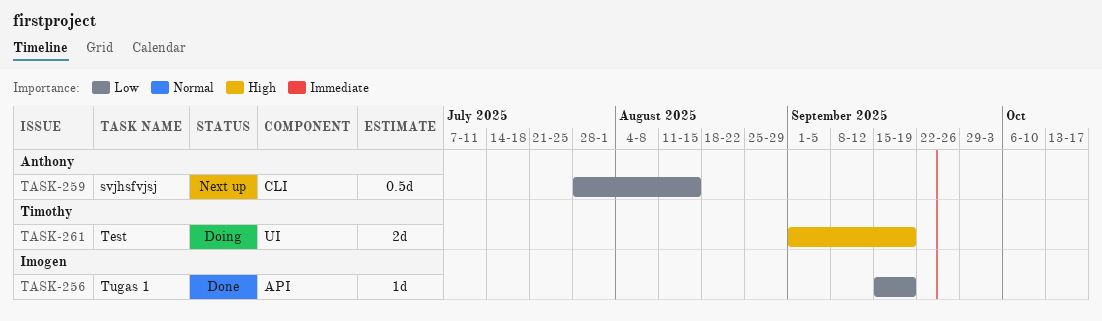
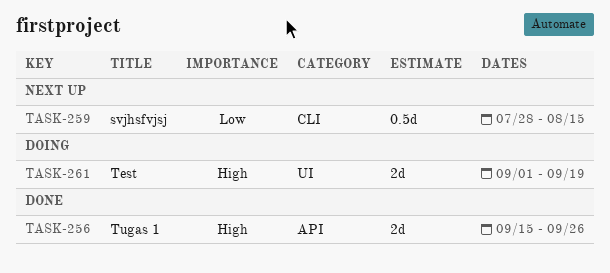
TASK-256, priority: Low -> High
TASK-256, estimate: 1d -> 2d
TASK-256, due: Sep 19 -> Sep 26

